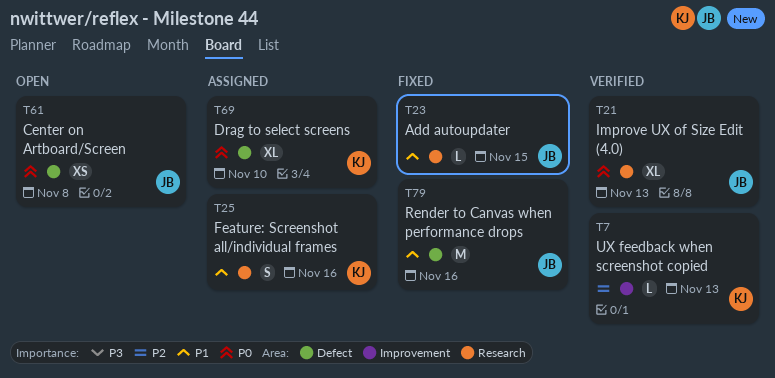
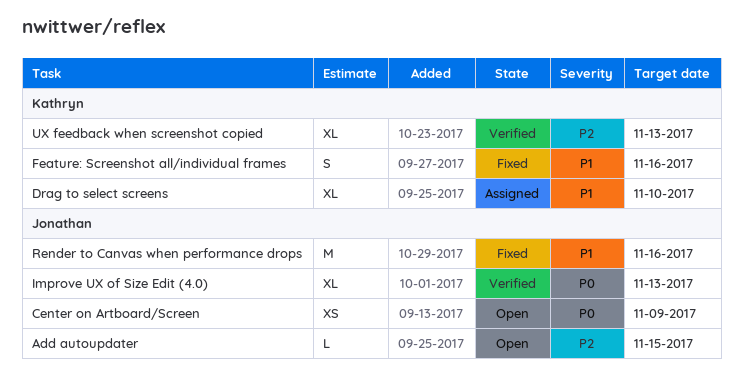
Add autoupdater, status: Fixed -> Open
Add autoupdater, priority: P1 -> P2
Center on Artboard/Screen, due: Nov 8 -> Nov 9
Drag to select screens, priority: P0 -> P1
Feature: Screenshot all/individual frames, status: Assigned -> Fixed
UX feedback when screenshot copied, estimate: L -> XL

